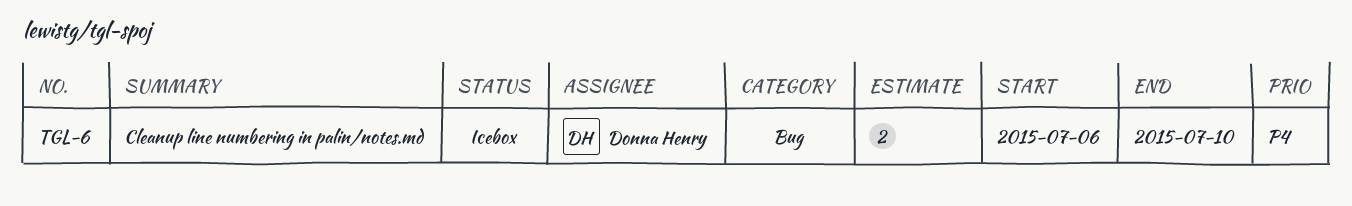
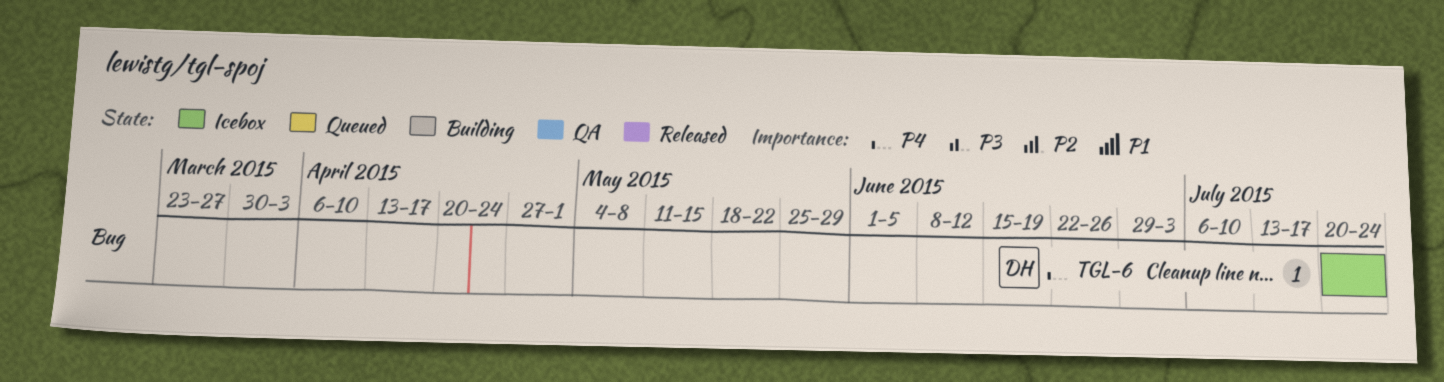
TGL-6, estimate: 2 -> 1
TGL-6, start: Jul 6 -> Jul 20
TGL-6, due: Jul 10 -> Jul 24

